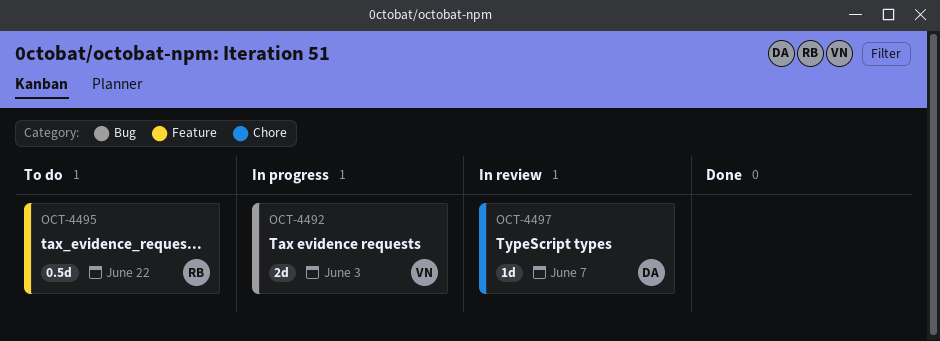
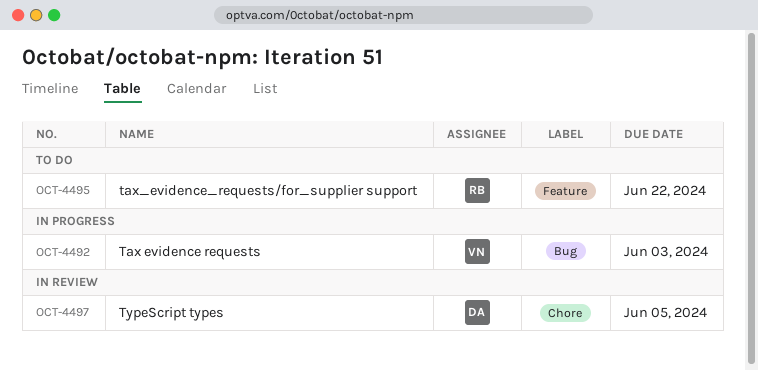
OCT-4497, due: Jun 7 -> Jun 5

